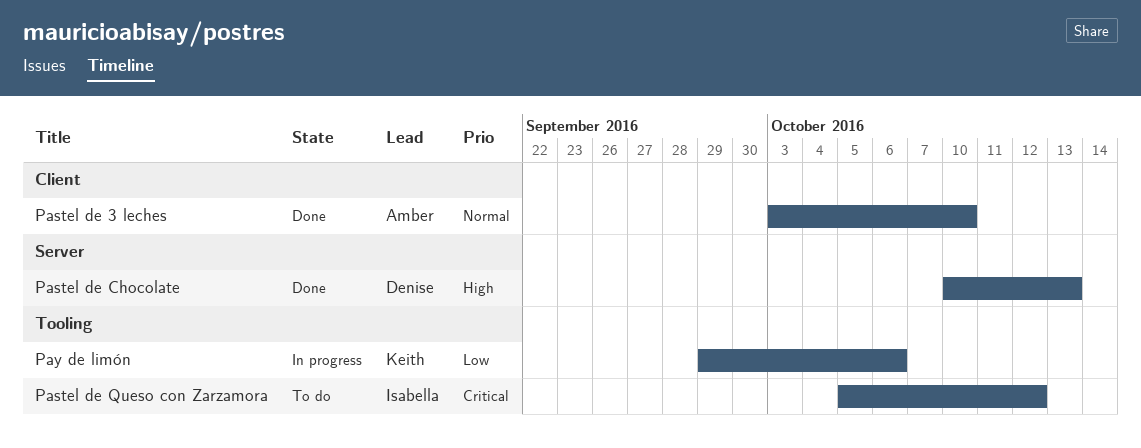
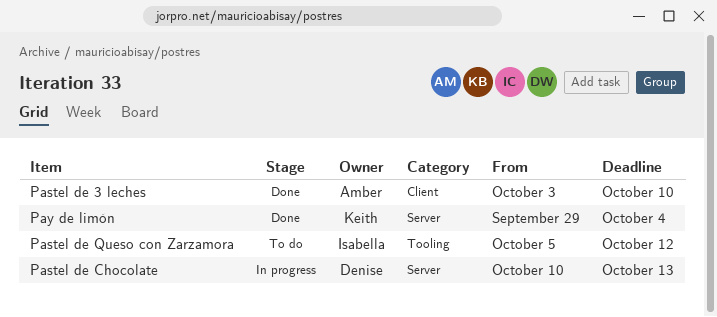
Pastel de Chocolate, status: Done -> In progress
Pay de limón, status: In progress -> Done
Pay de limón, label: Tooling -> Server
Pay de limón, due: Oct 6 -> Oct 4

